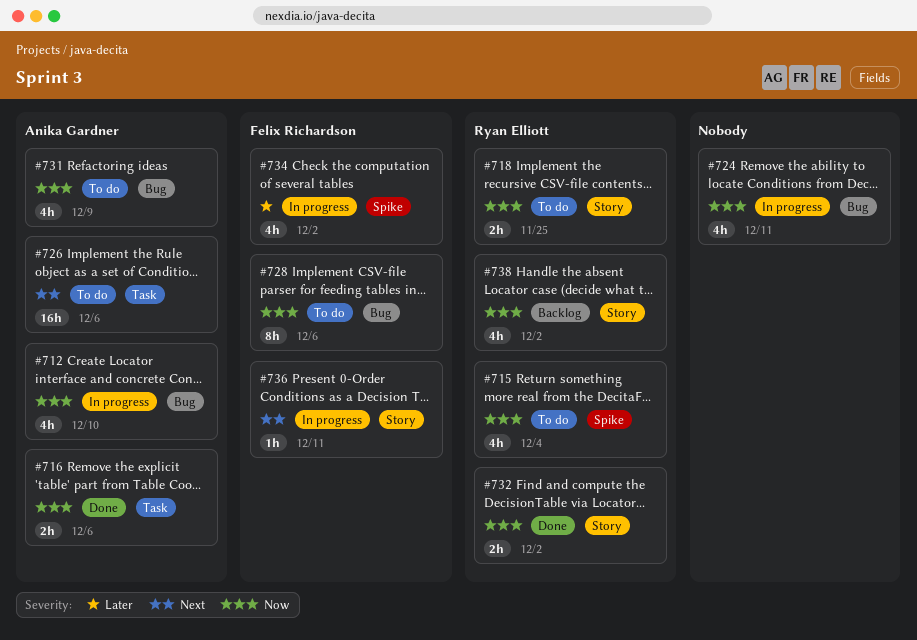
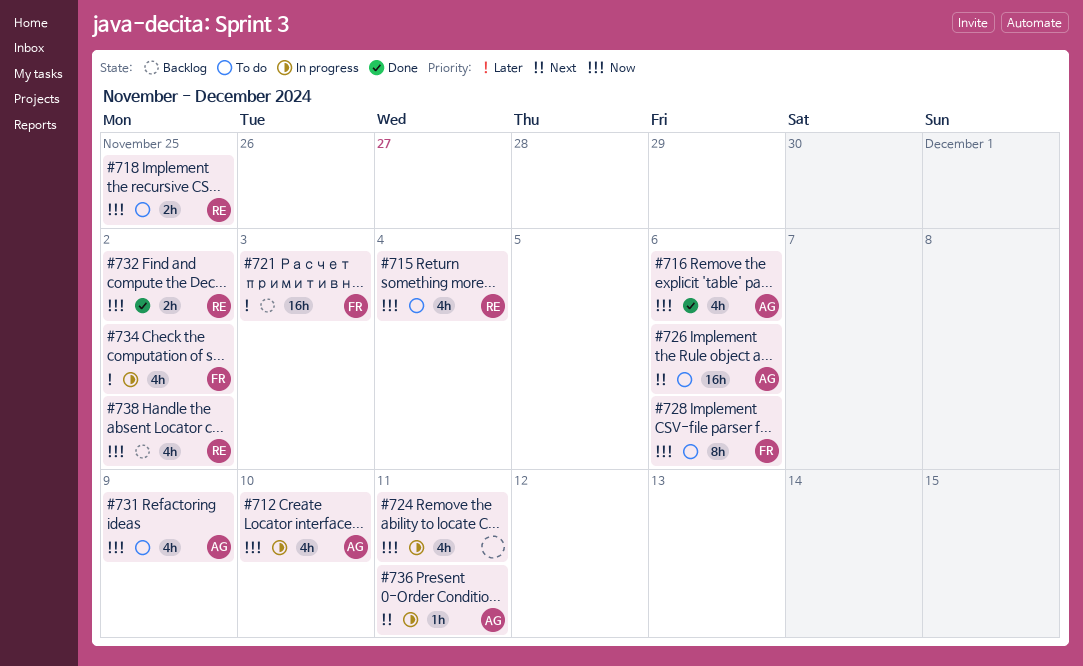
#716, estimate: 2h -> 4h
#721: none -> present
#736, owner: Felix Richardson -> Anika Gardner

